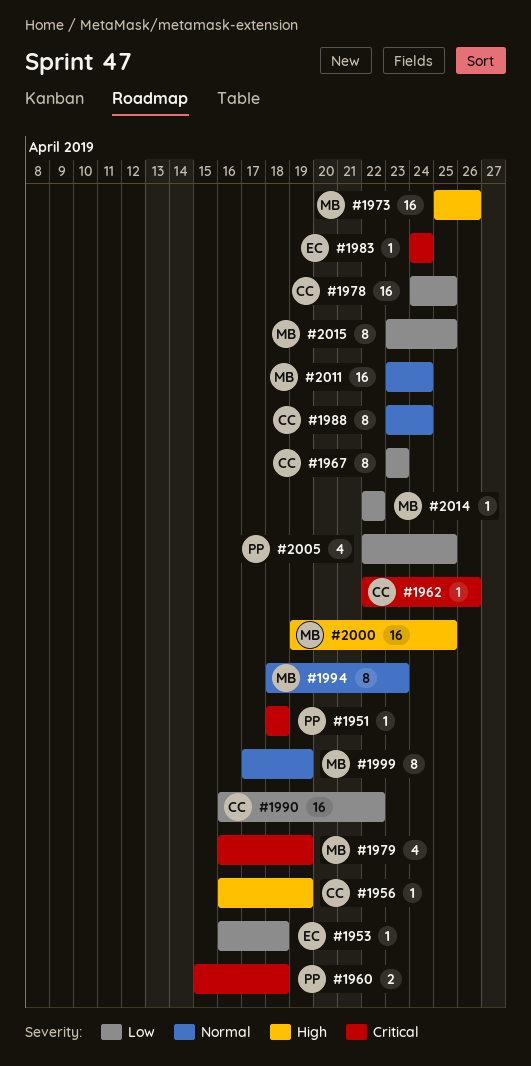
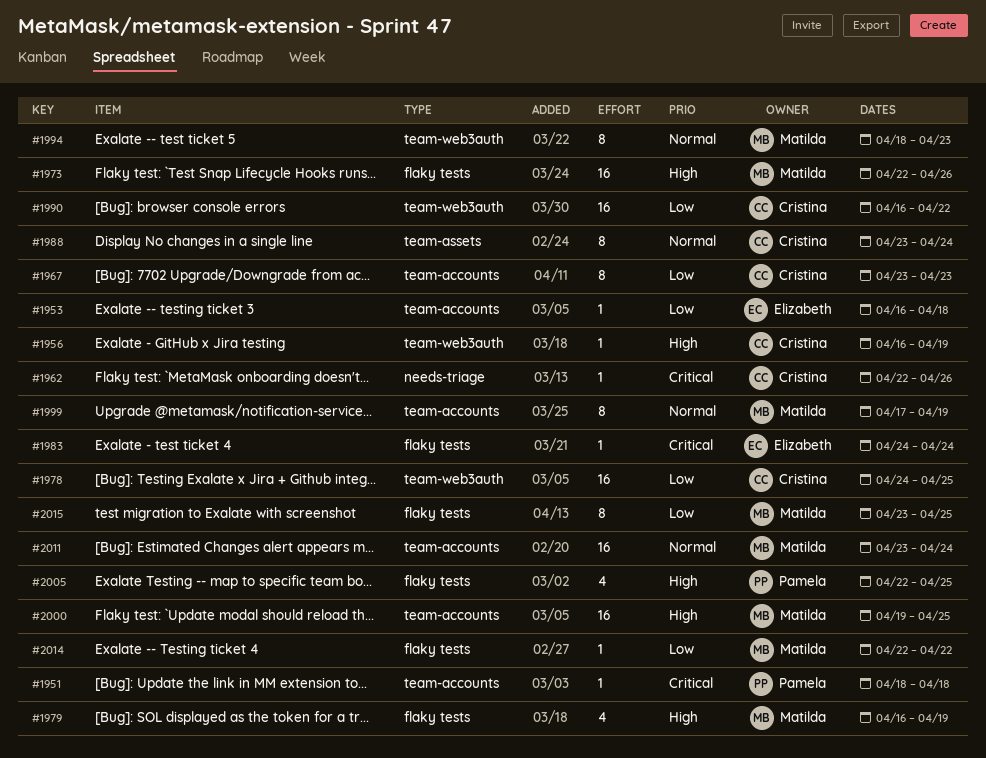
#1960: present -> none
#1973, start: Apr 25 -> Apr 22
#1979, priority: Critical -> High
#2005, priority: Low -> High

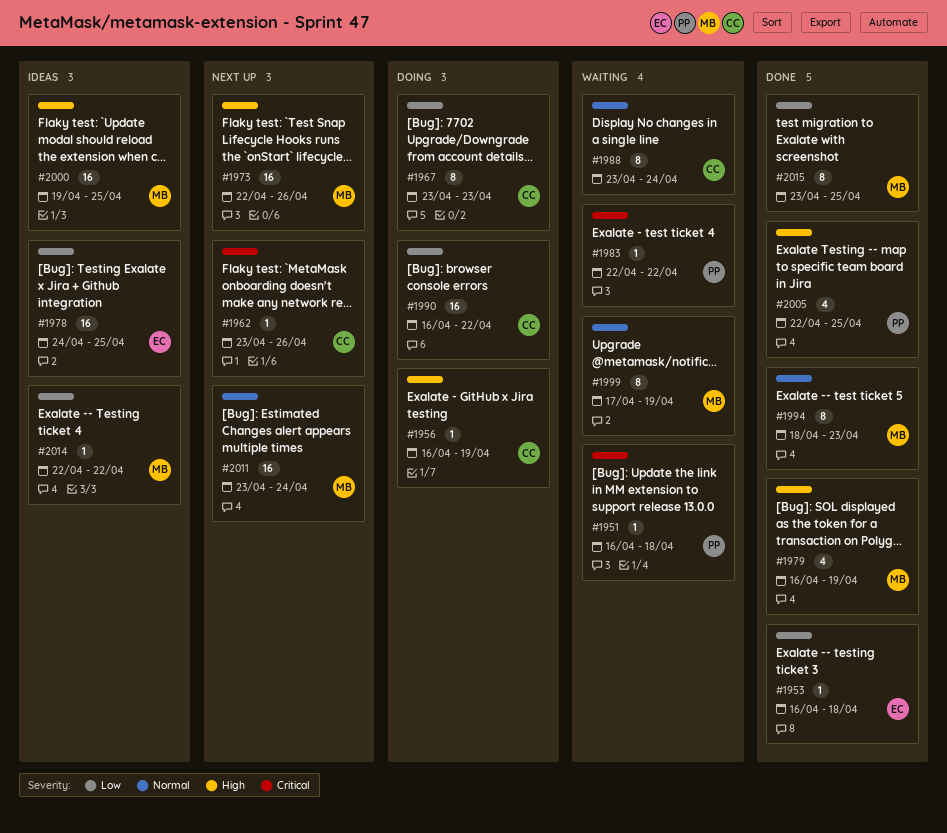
#1951, start: Apr 18 -> Apr 16
#1962, start: Apr 22 -> Apr 23
#1978, owner: Cristina -> Elizabeth
#1983, owner: Elizabeth -> Pamela
#1983, start: Apr 24 -> Apr 22
#1983, due: Apr 24 -> Apr 22

